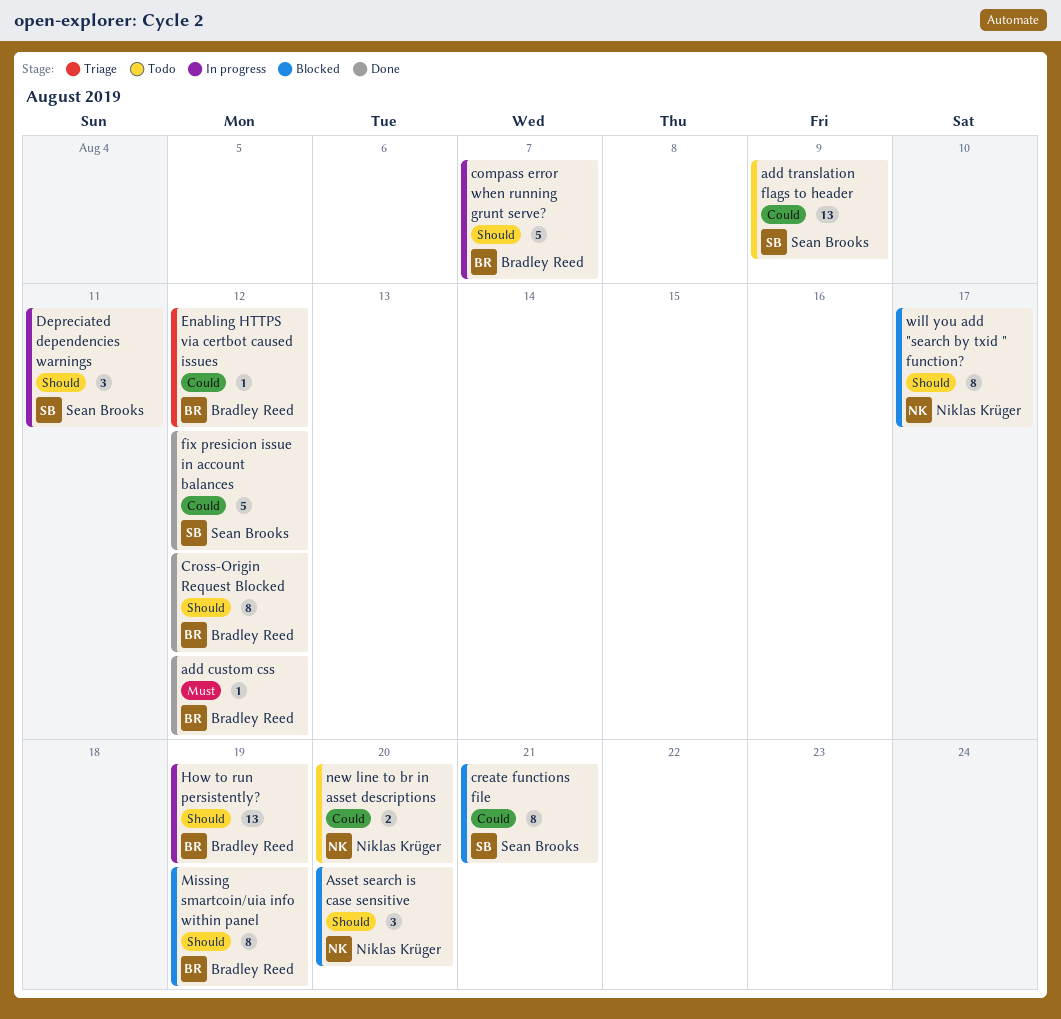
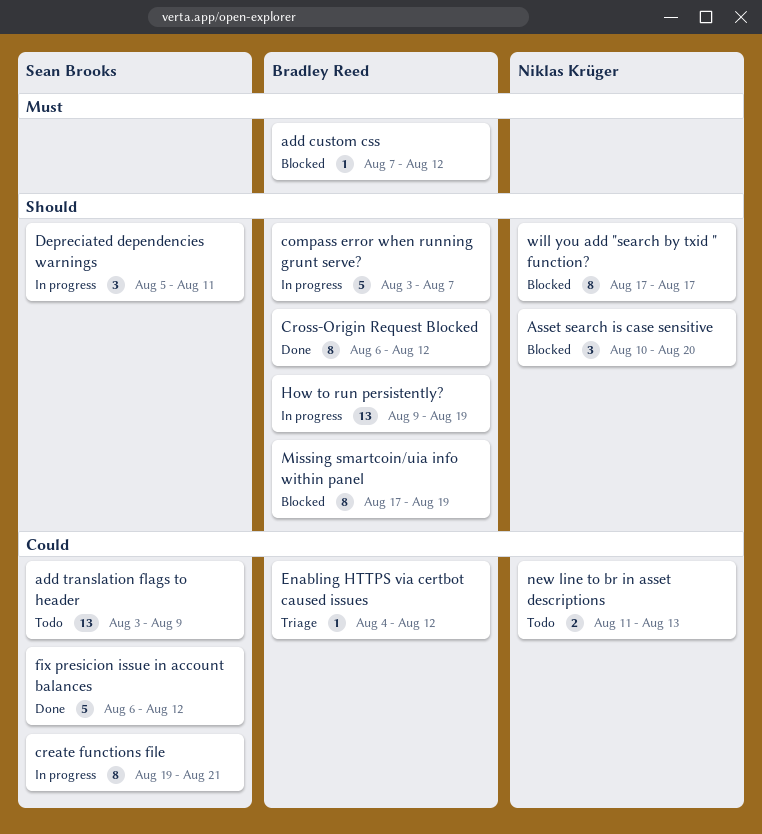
add custom css, status: Done -> Blocked
create functions file, status: Blocked -> In progress
new line to br in asset descriptions, due: Aug 20 -> Aug 13

